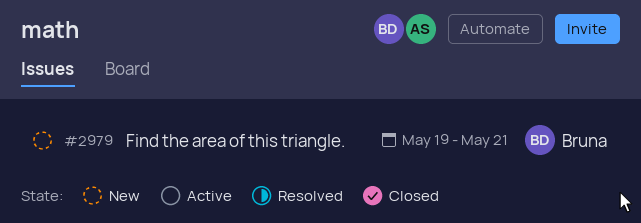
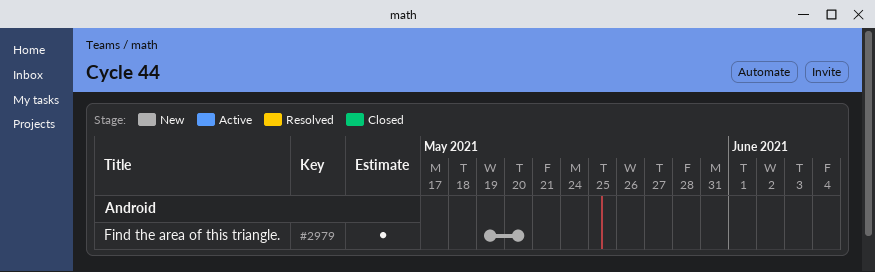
#2979, due: May 21 -> May 20

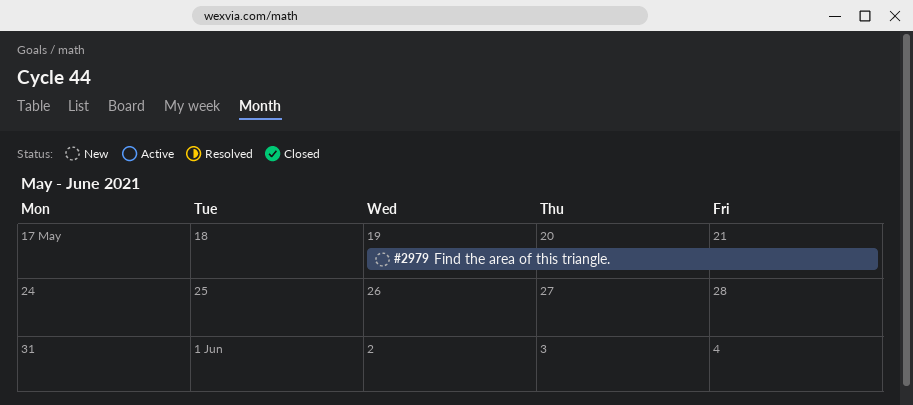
#2979, due: May 20 -> May 21

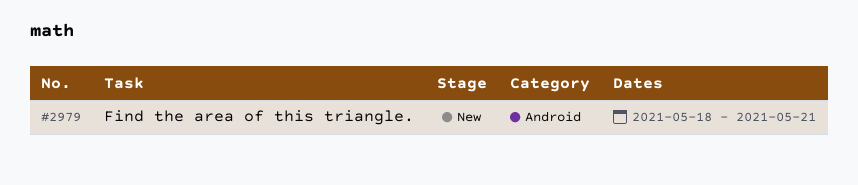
#2979, start: May 19 -> May 18

